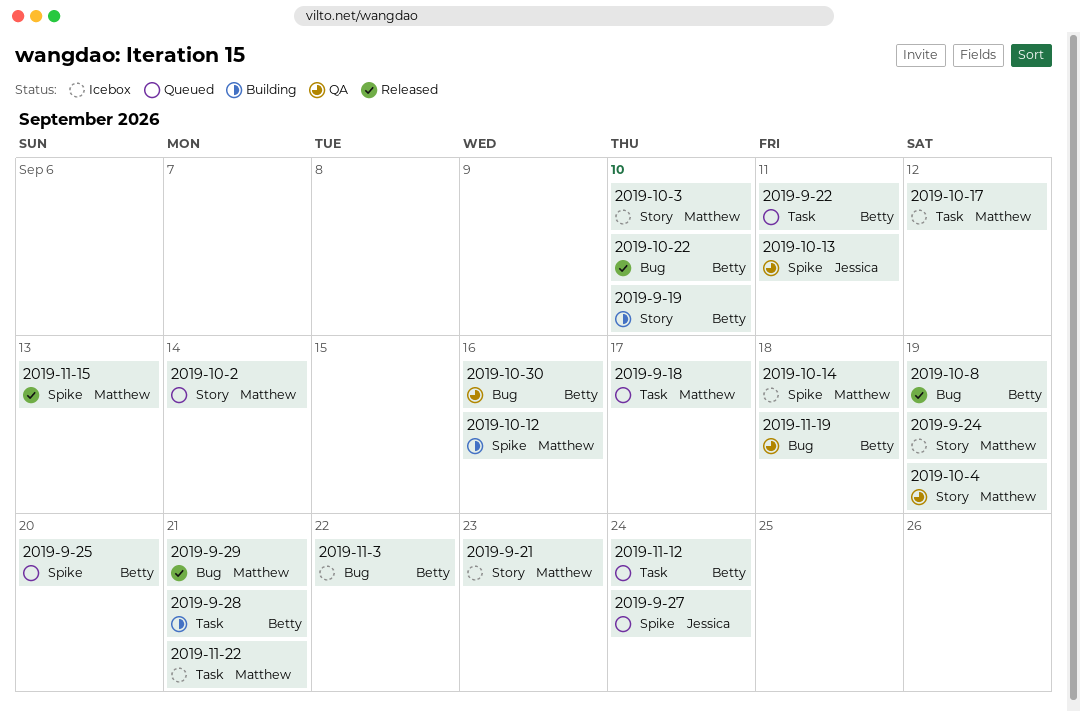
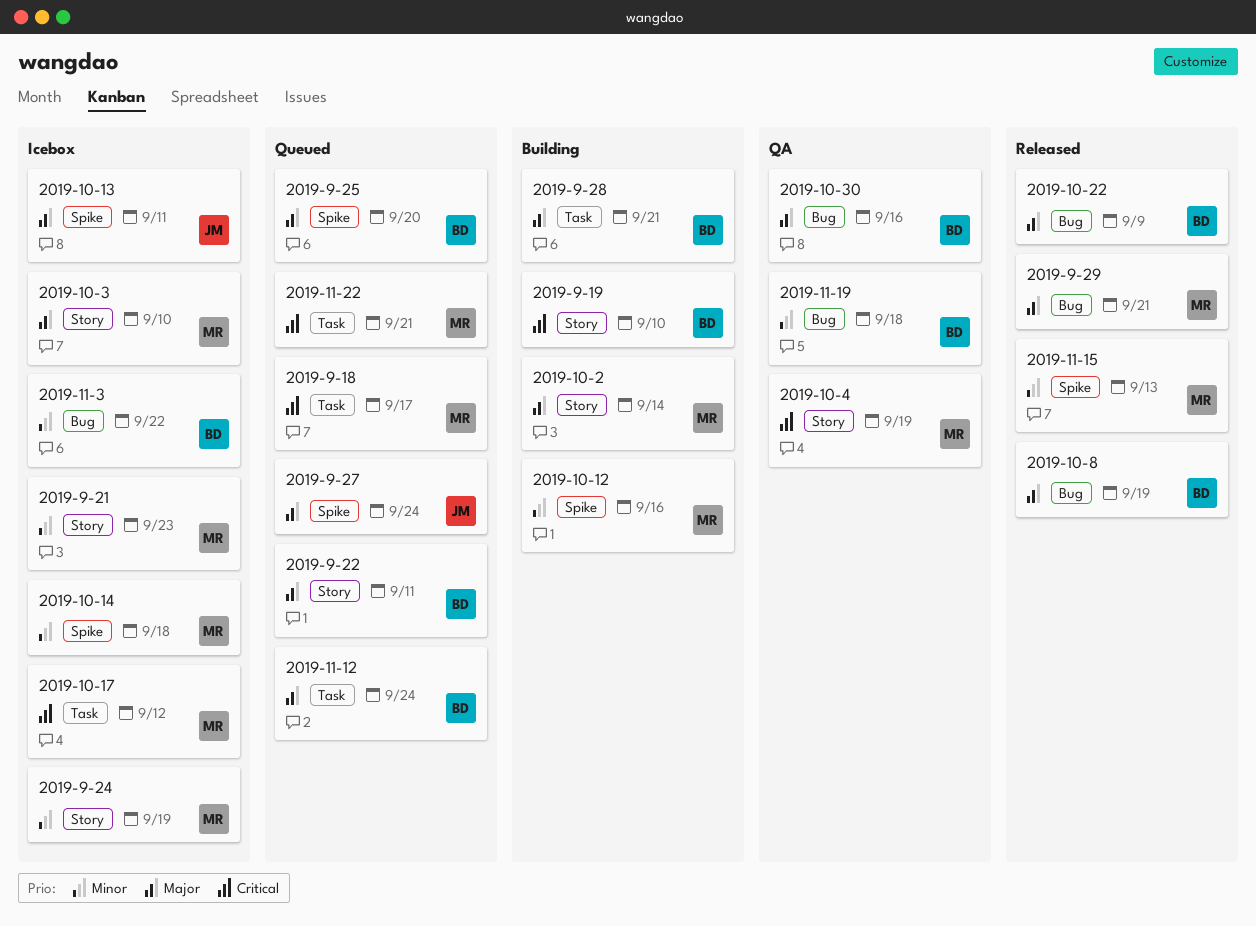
2019-10-13, status: QA -> Icebox
2019-10-2, status: Queued -> Building
2019-10-22, due: Sep 10 -> Sep 9
2019-11-22, status: Icebox -> Queued
2019-9-22, label: Task -> Story

